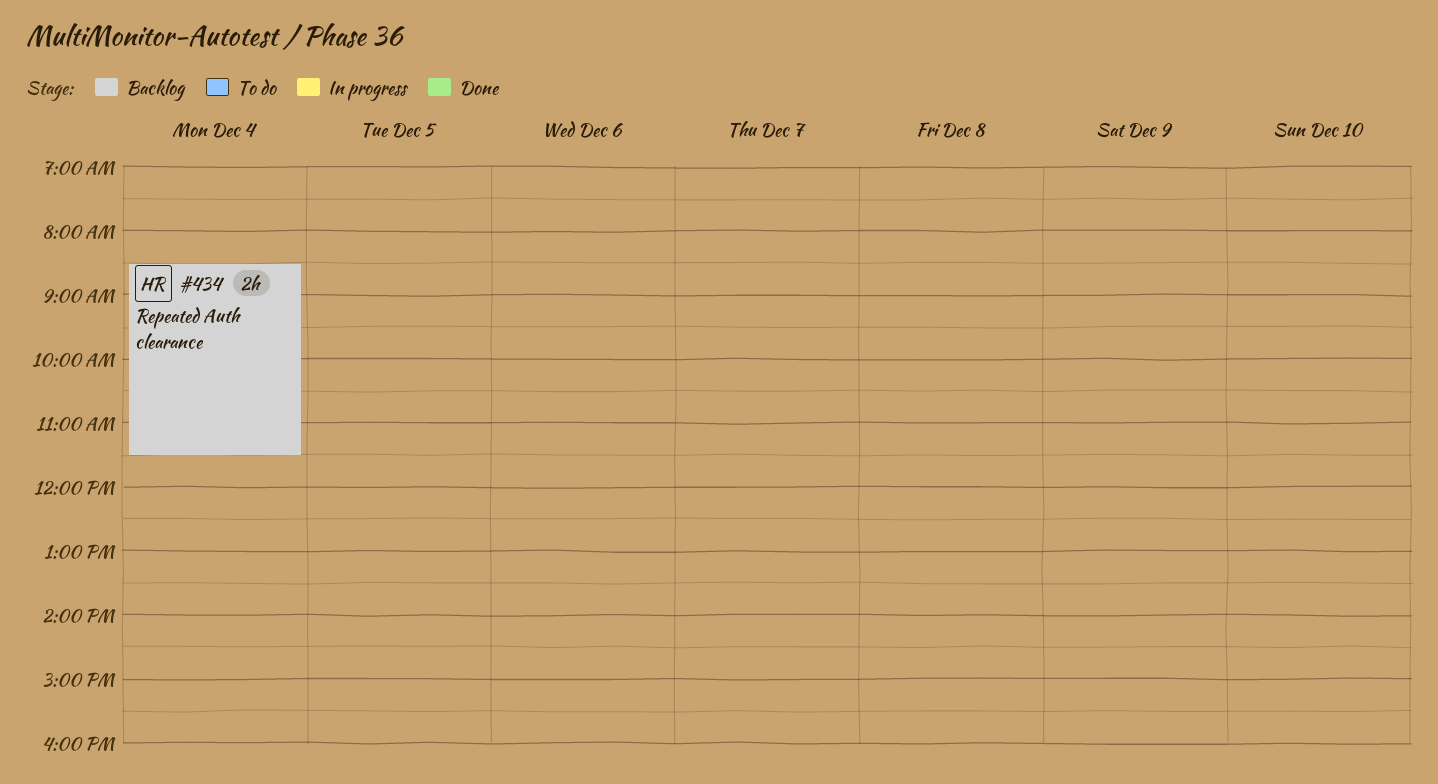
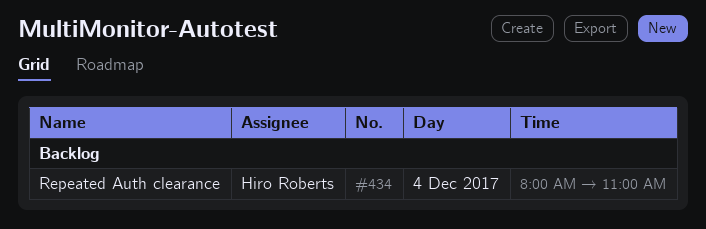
#434, begins: 08:30 -> 08:00
#434, ends: 11:30 -> 11:00

